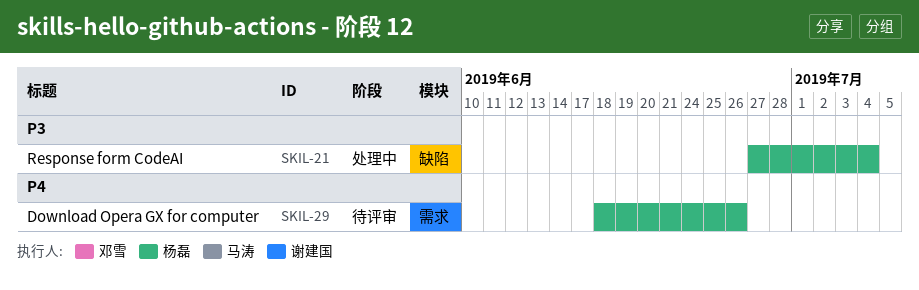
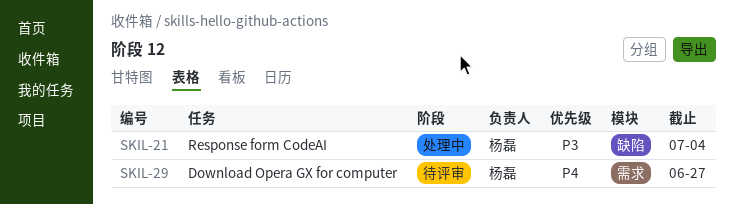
SKIL-29, due: Jun 26 -> Jun 27

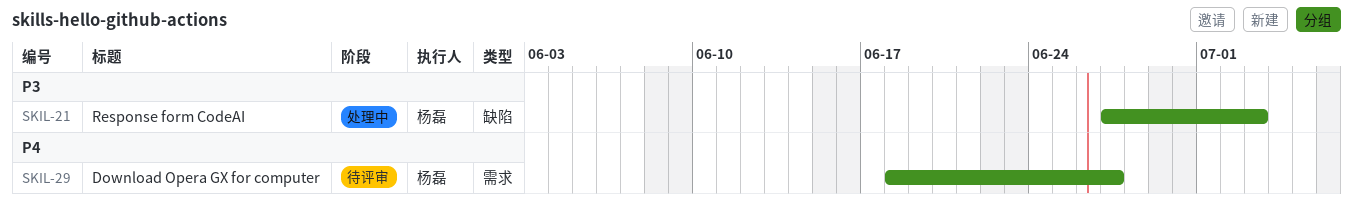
SKIL-21, due: Jul 4 -> Jul 3

